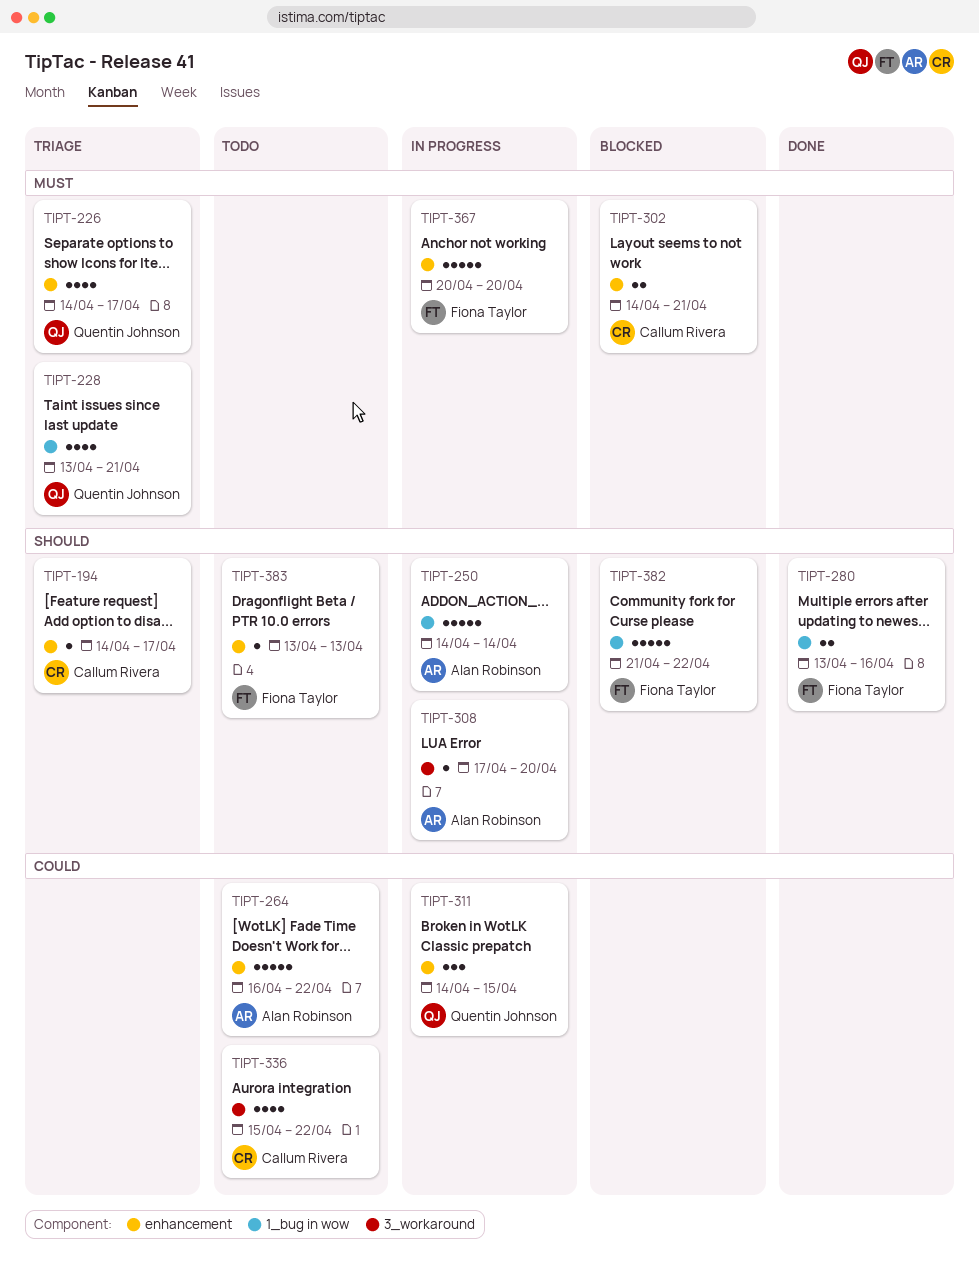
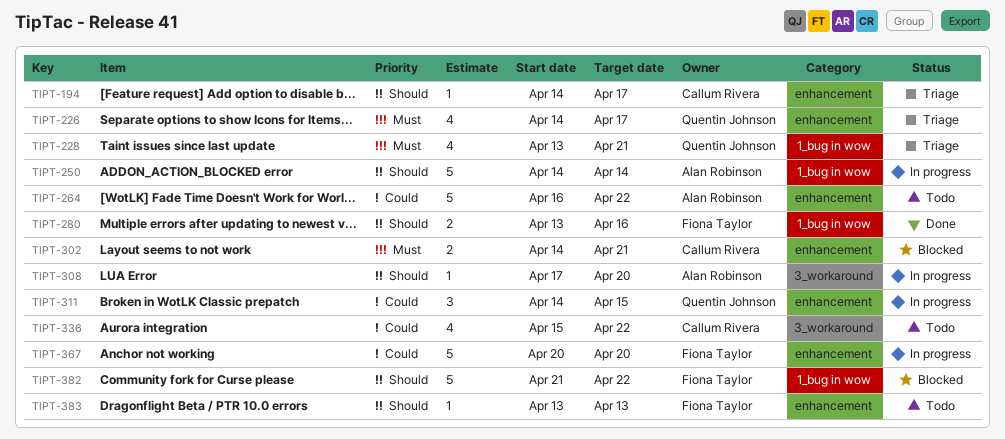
TIPT-367, priority: Must -> Could

